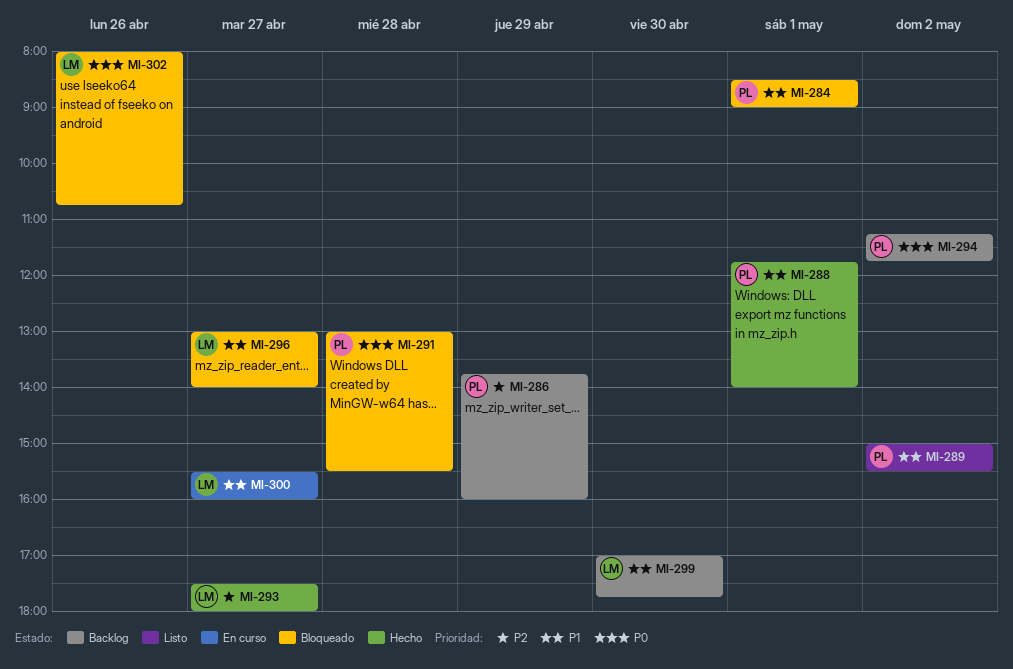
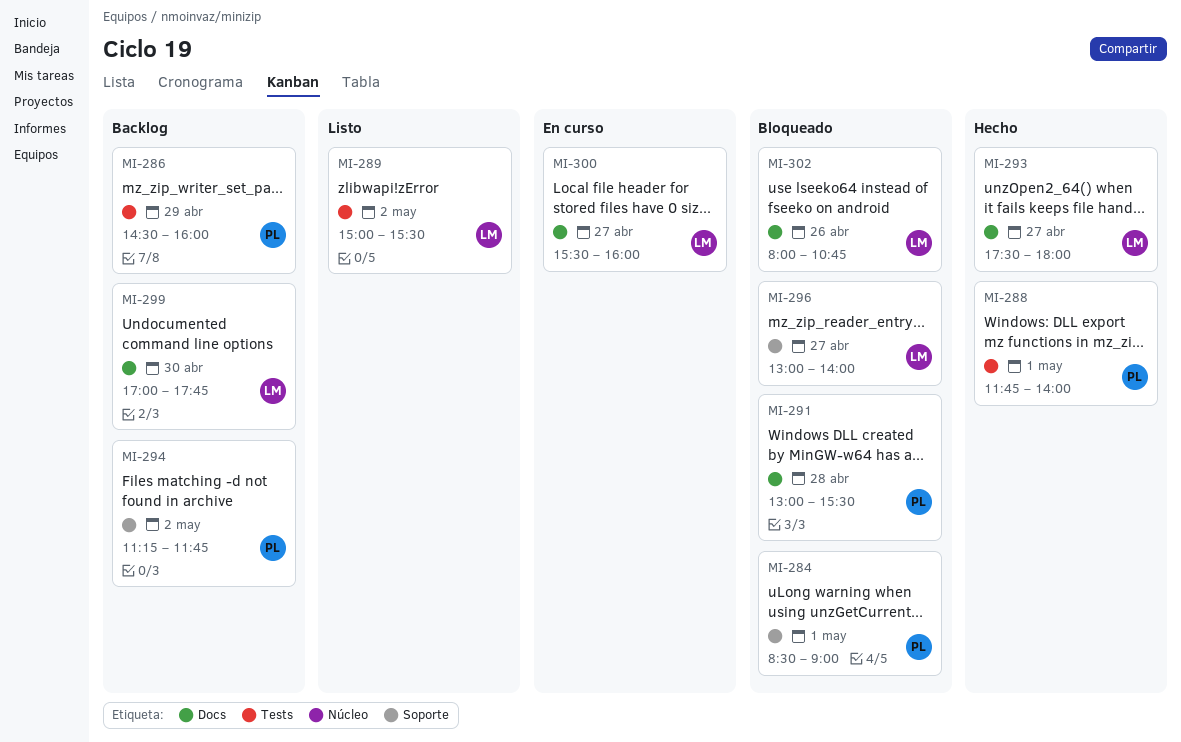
MI-286, begins: 13:45 -> 14:30
MI-289, owner: PL -> LM

